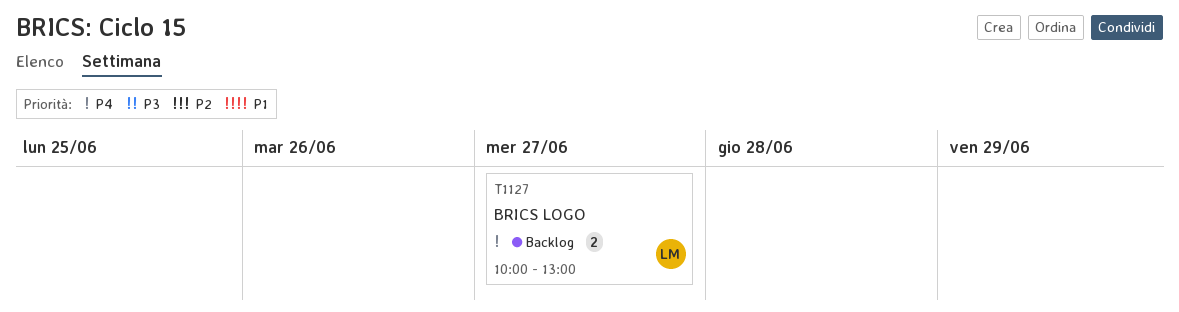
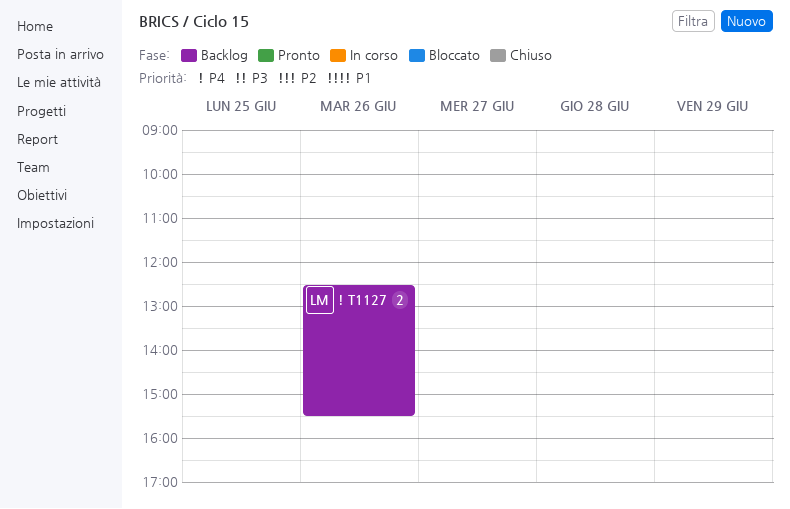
T1127, day: Jun 27 -> Jun 26
T1127, begins: 10:00 -> 12:30
T1127, ends: 13:00 -> 15:30

